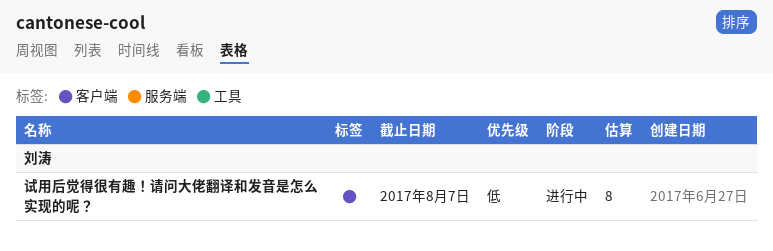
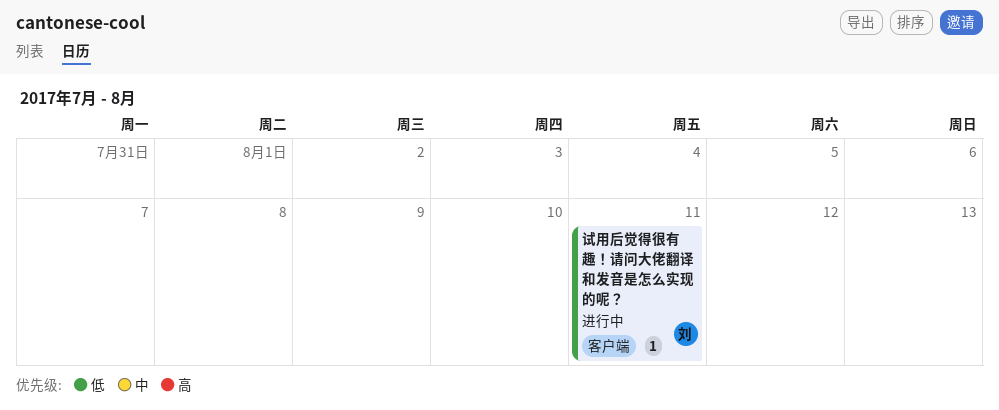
试用后觉得很有趣！请问大佬翻译和发音是怎么实现的呢？, estimate: 8 -> 1
试用后觉得很有趣！请问大佬翻译和发音是怎么实现的呢？, due: Aug 7 -> Aug 11

